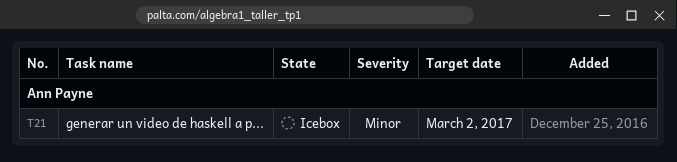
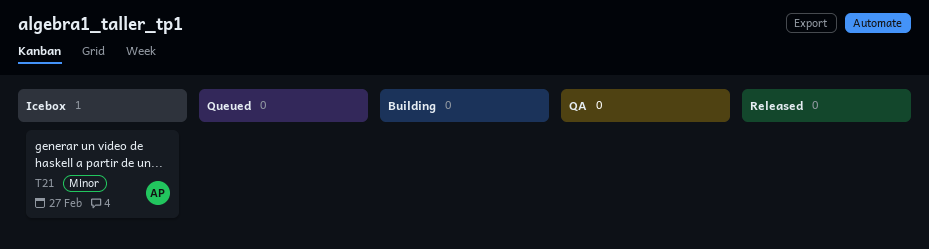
T21, due: Mar 2 -> Feb 27

